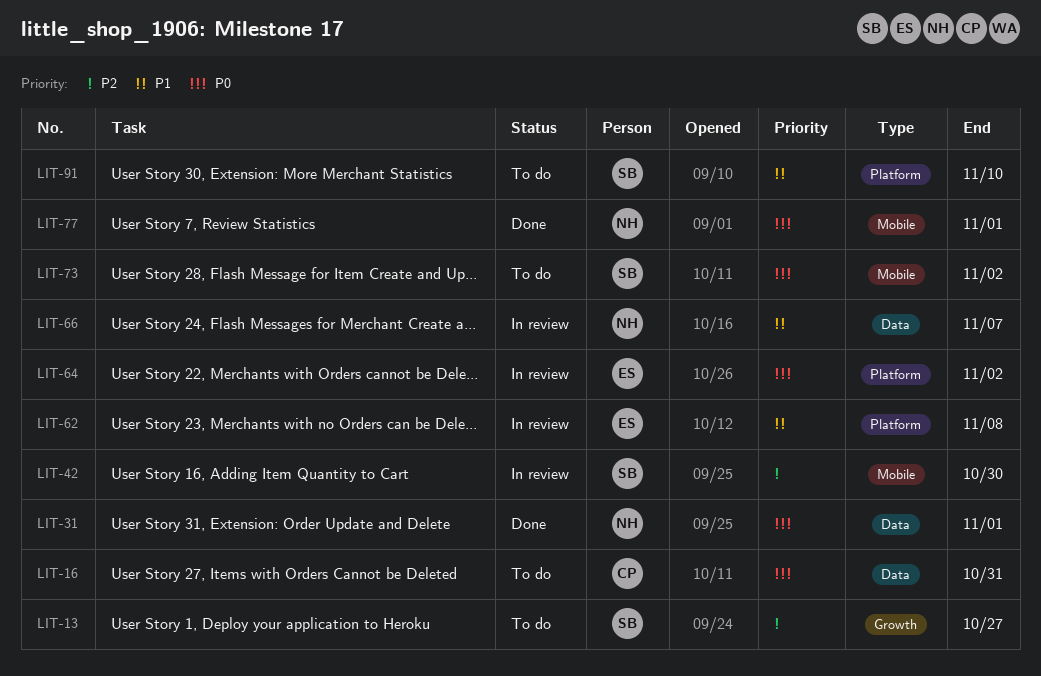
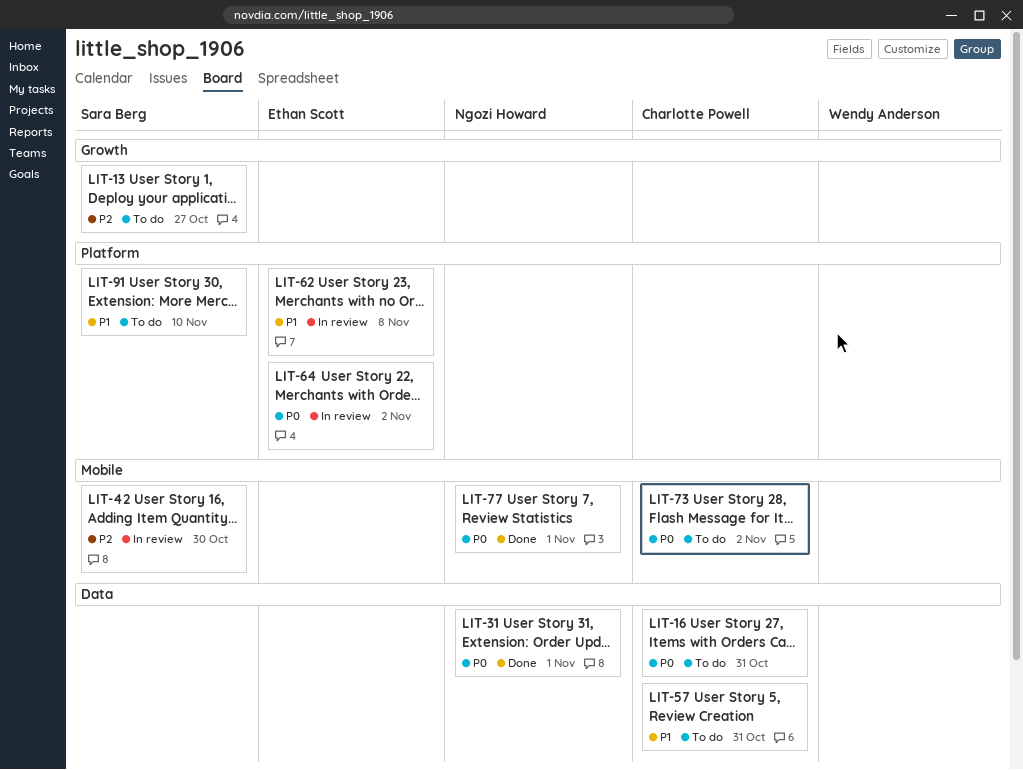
LIT-57: none -> present
LIT-66: present -> none
LIT-73, owner: Sara Berg -> Charlotte Powell

